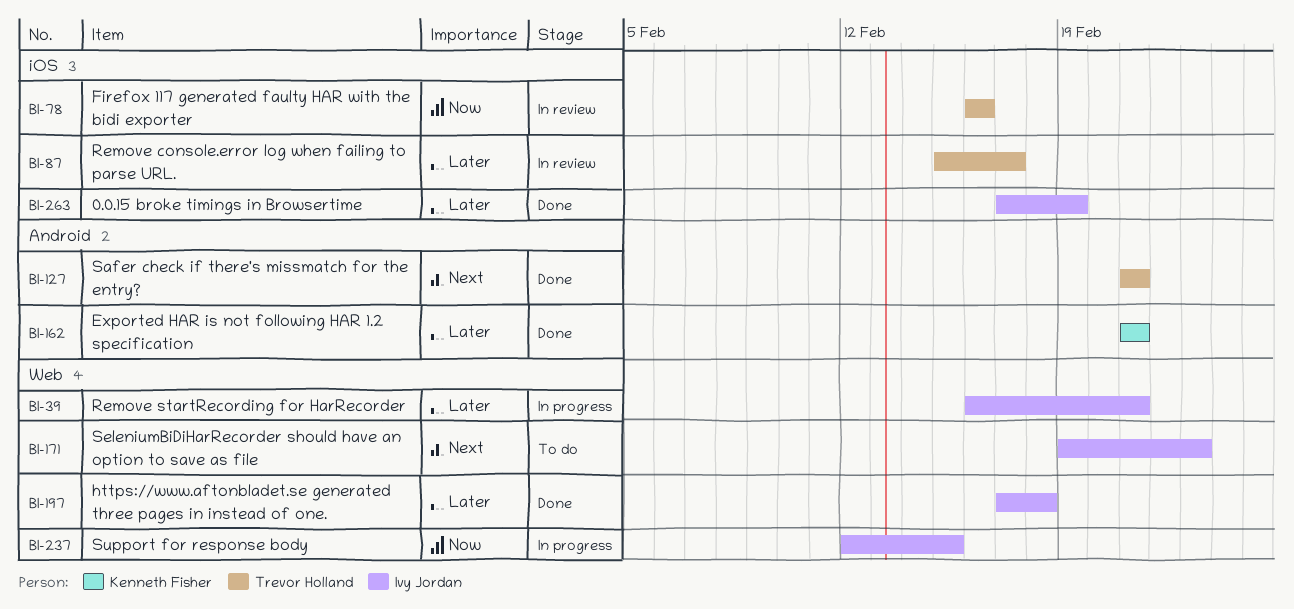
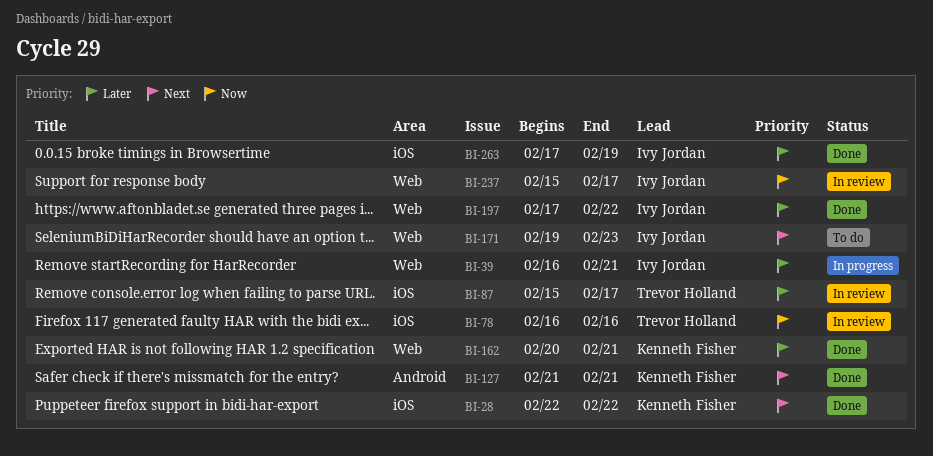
BI-28: none -> present
BI-127, owner: Trevor Holland -> Kenneth Fisher
BI-162, label: Android -> Web
BI-162, start: Feb 21 -> Feb 20
BI-197, due: Feb 18 -> Feb 22
BI-237, status: In progress -> In review
BI-237, start: Feb 12 -> Feb 15
BI-237, due: Feb 15 -> Feb 17

